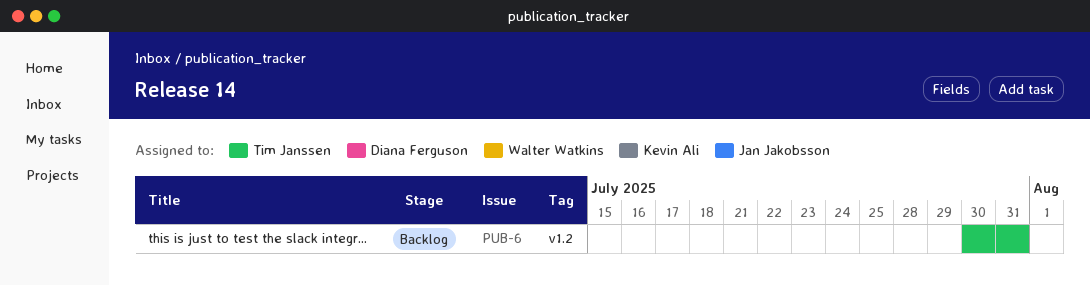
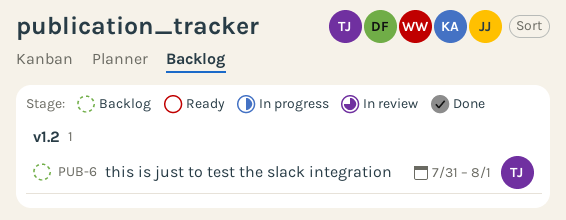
PUB-6, start: Jul 30 -> Jul 31
PUB-6, due: Jul 31 -> Aug 1

